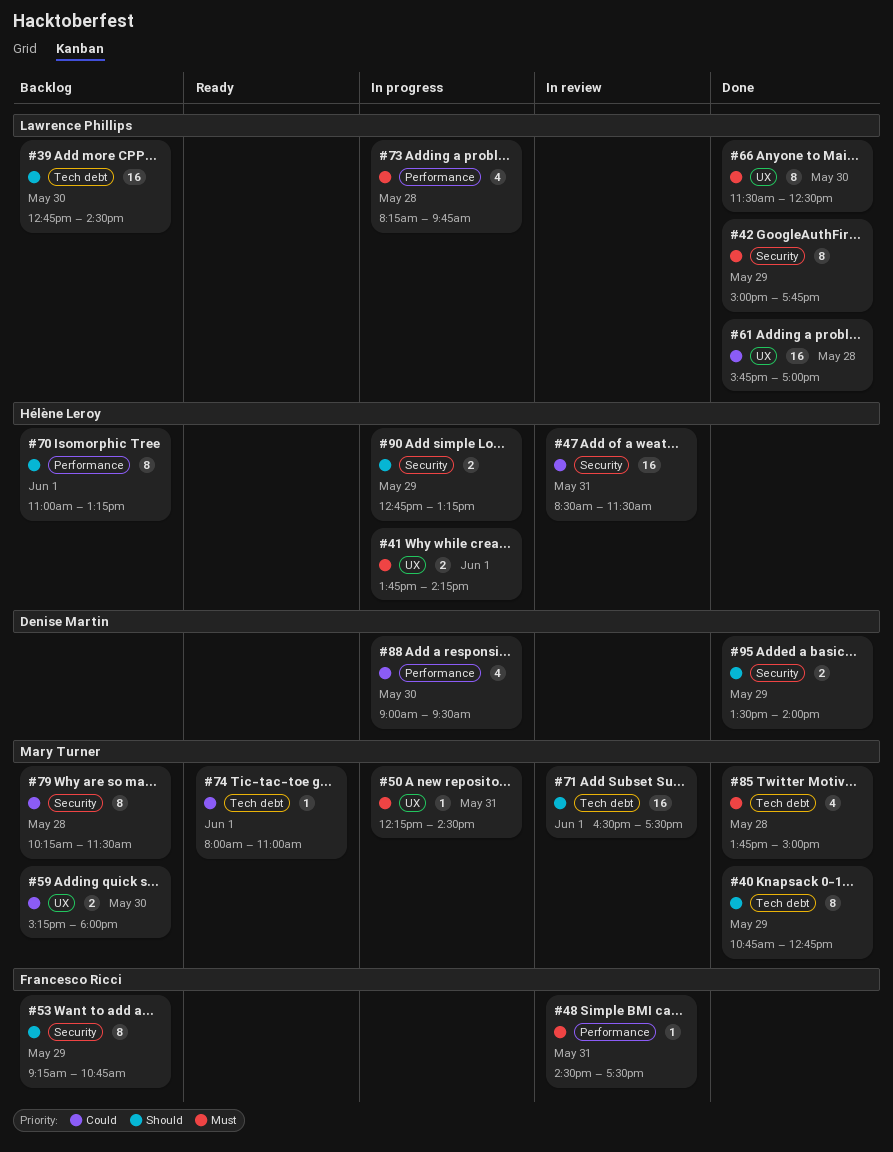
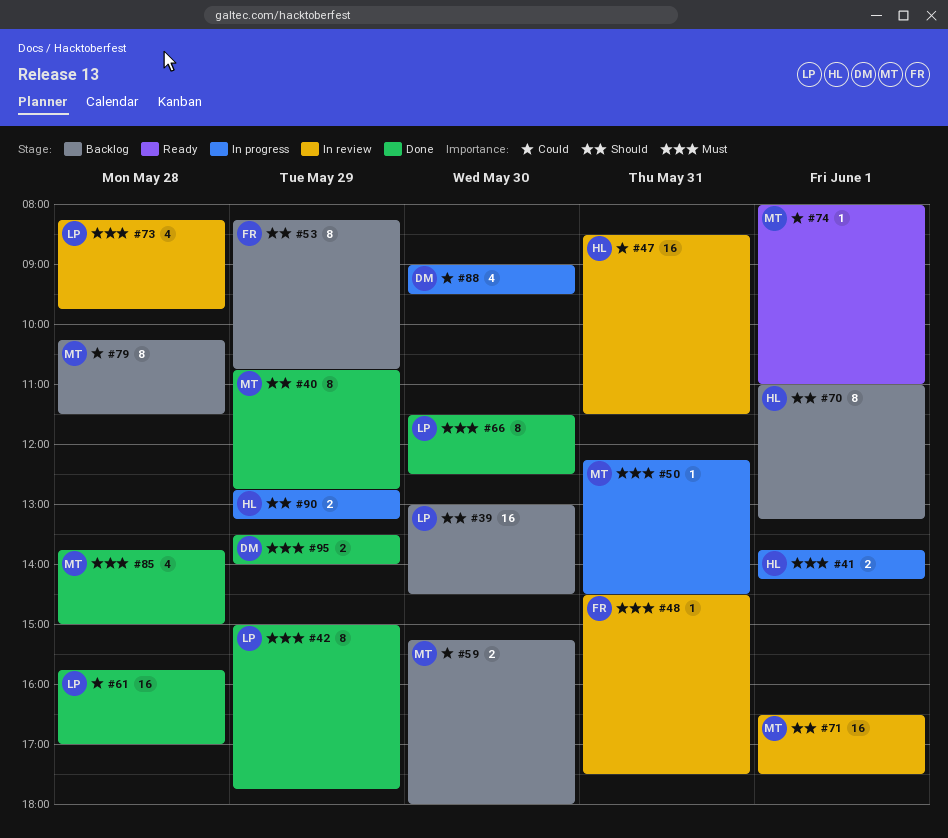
#39, begins: 12:45 -> 13:00
#53, begins: 09:15 -> 08:15
#73, status: In progress -> In review
#95, priority: Should -> Must

